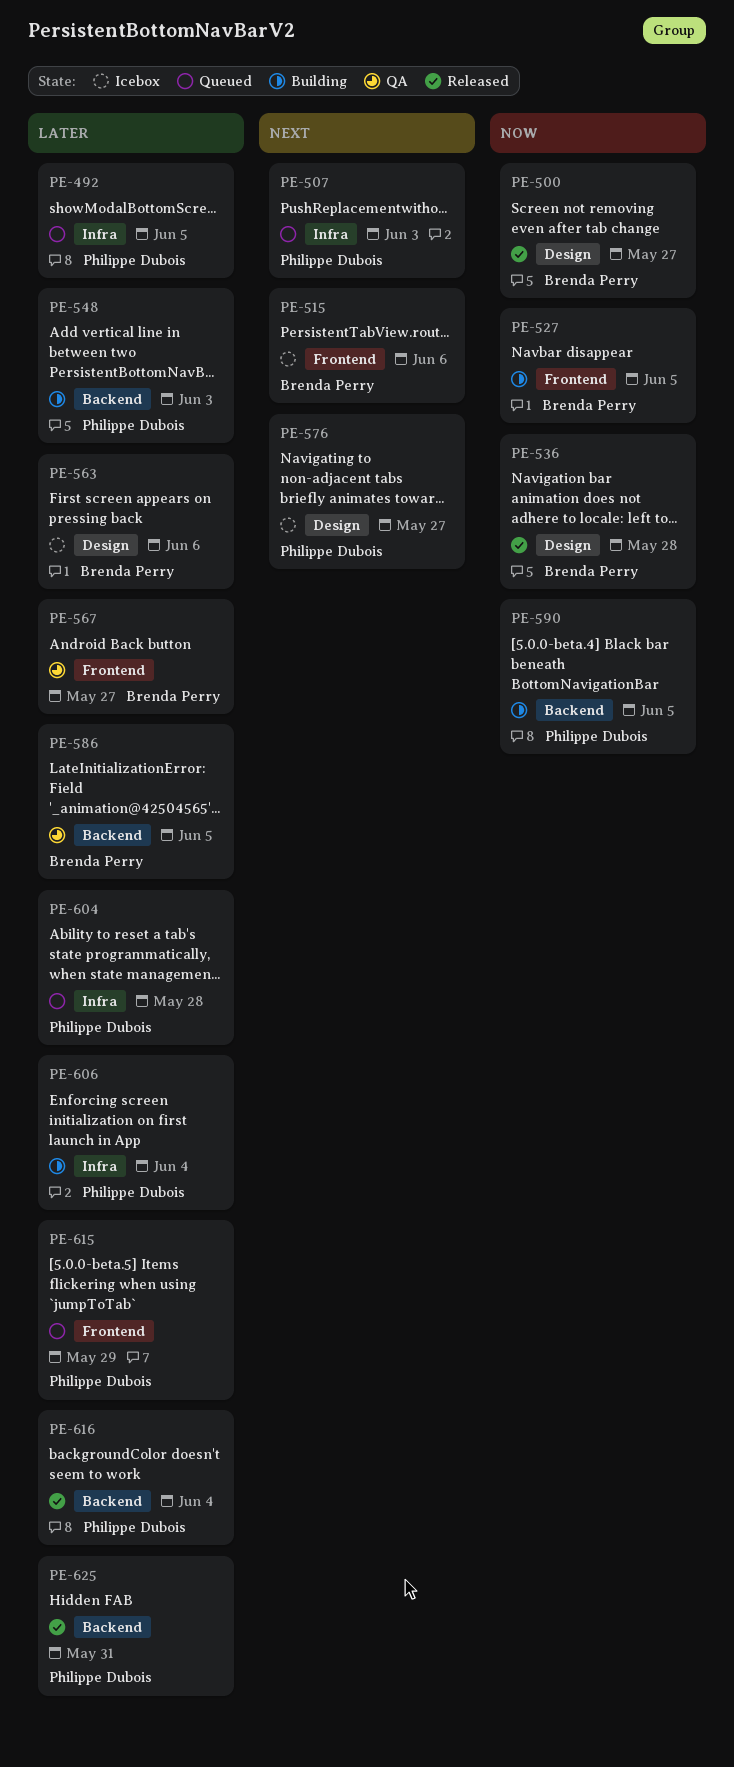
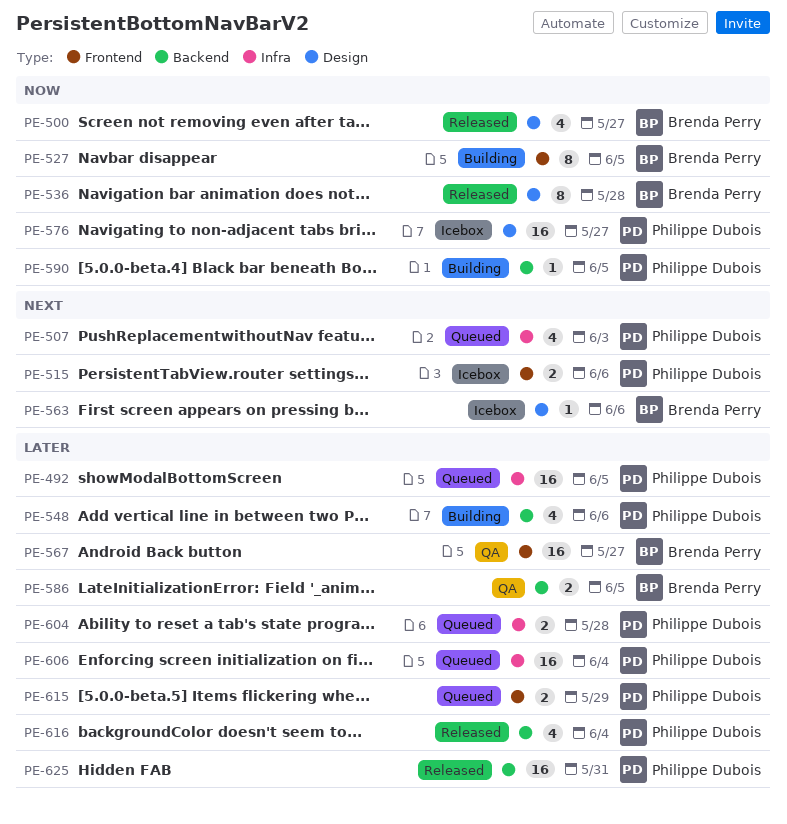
PE-515, owner: Brenda Perry -> Philippe Dubois
PE-548, due: Jun 3 -> Jun 6
PE-563, priority: Later -> Next
PE-576, priority: Next -> Now
PE-606, status: Building -> Queued

